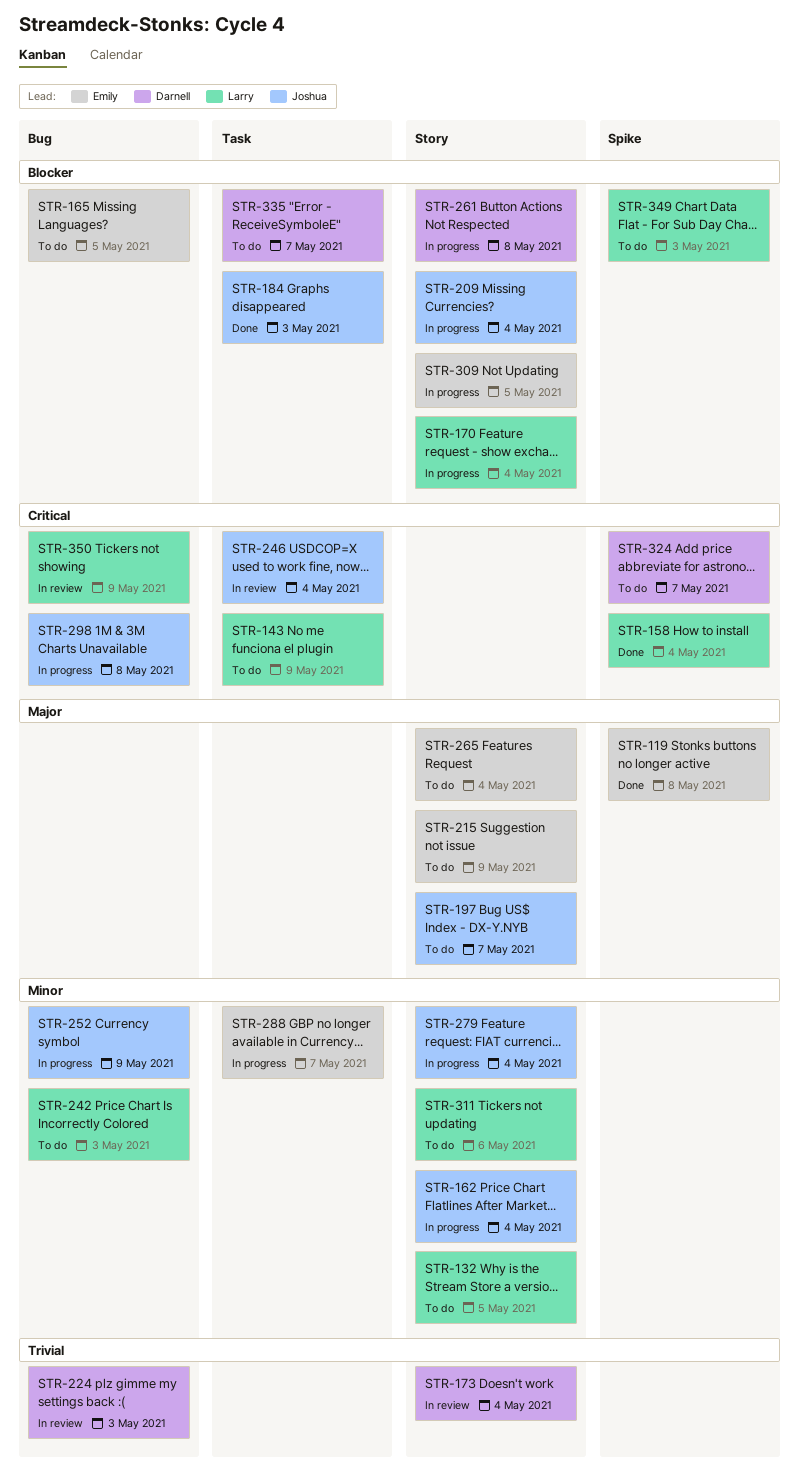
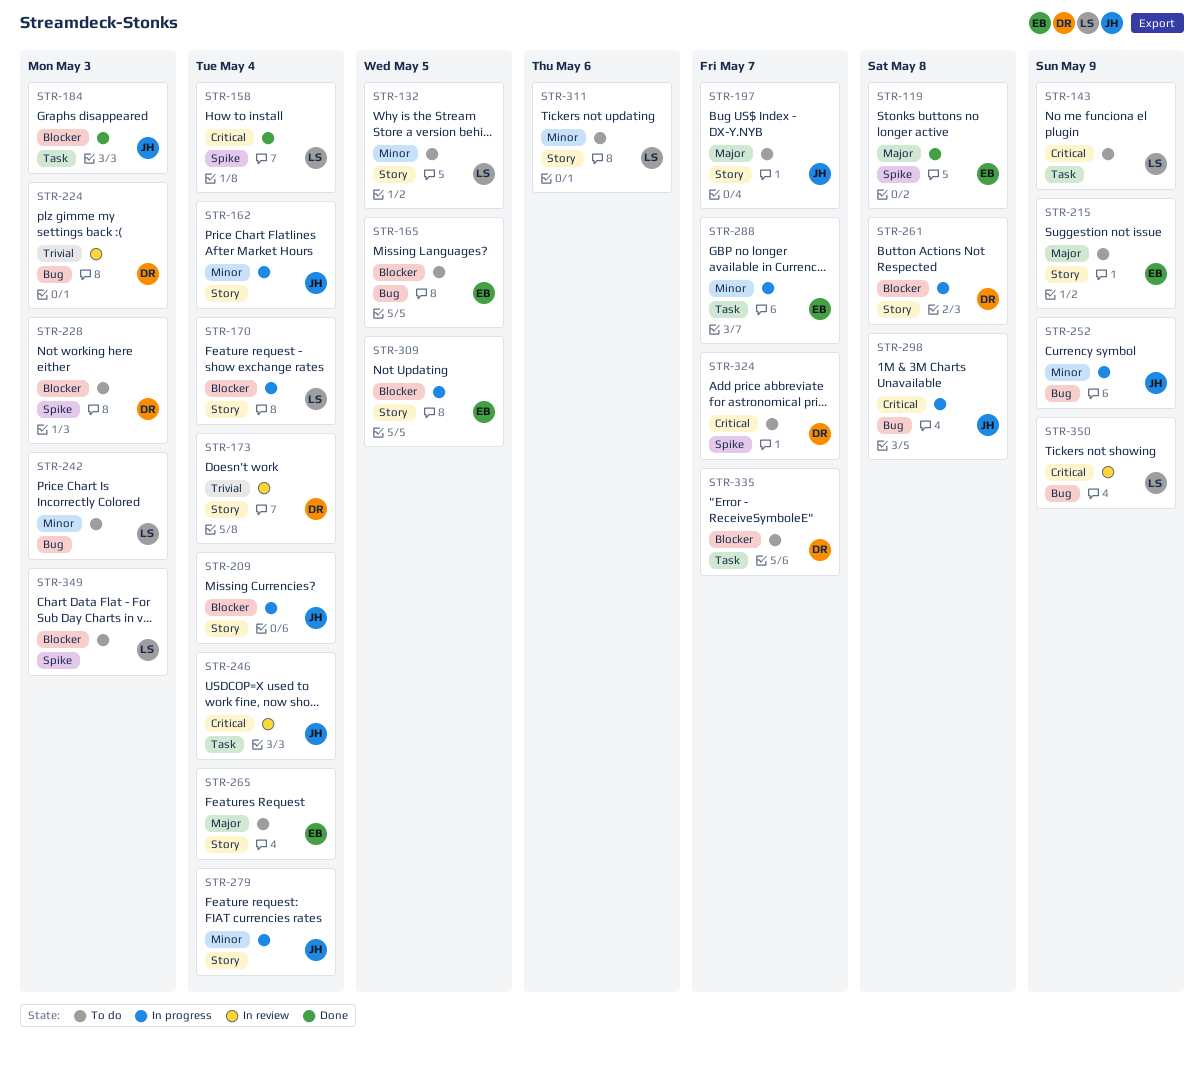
STR-228: none -> present

